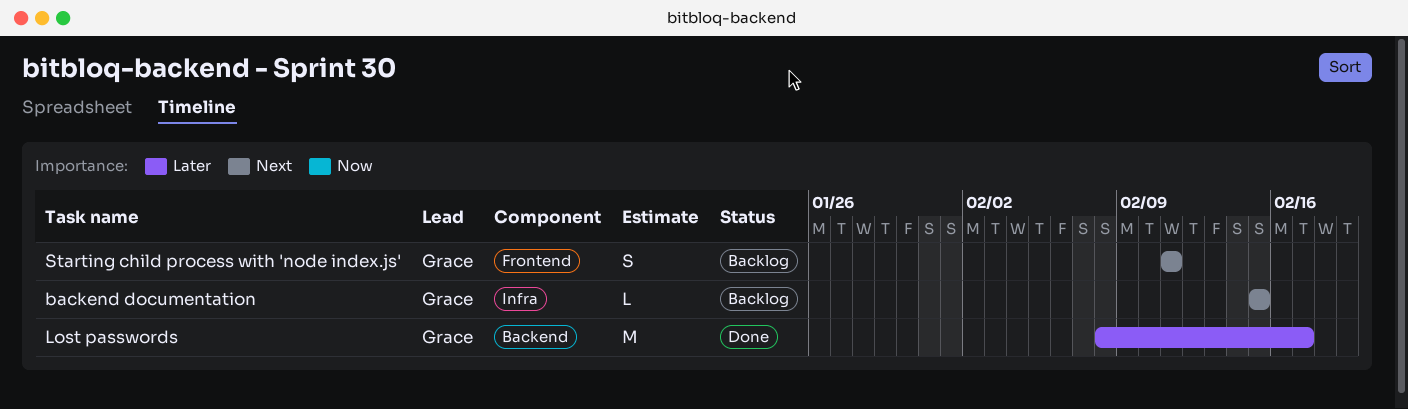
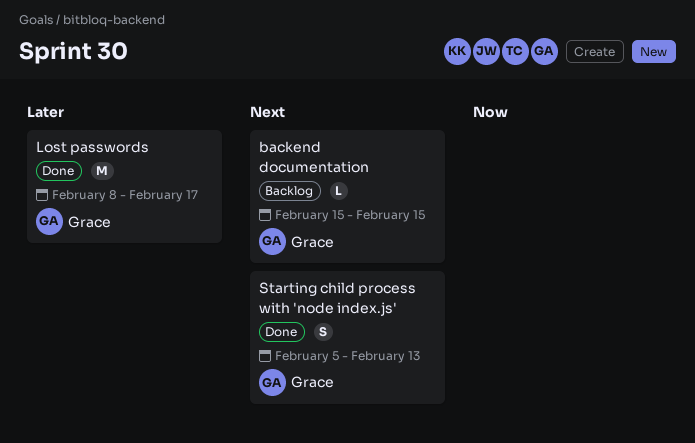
Starting child process with 'node index.js', status: Backlog -> Done
Starting child process with 'node index.js', start: Feb 11 -> Feb 5
Starting child process with 'node index.js', due: Feb 11 -> Feb 13

